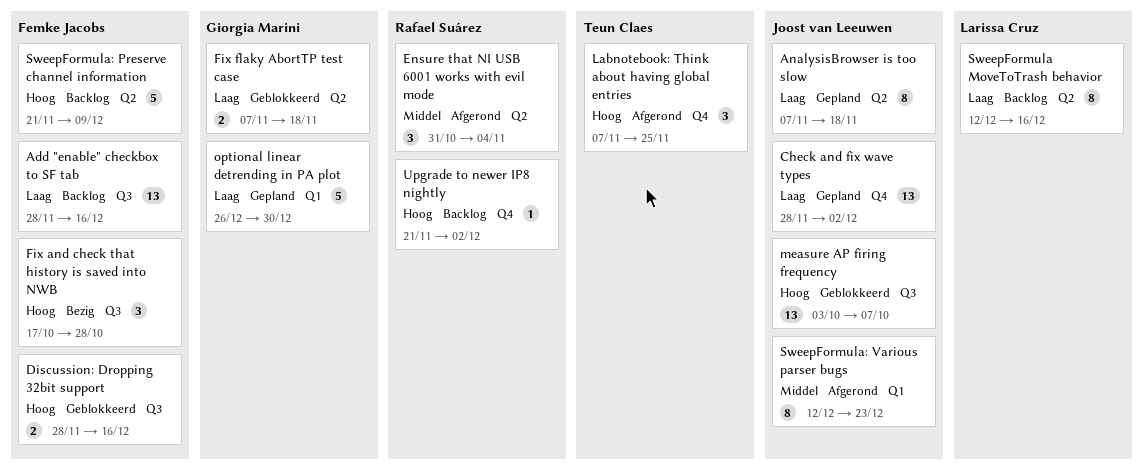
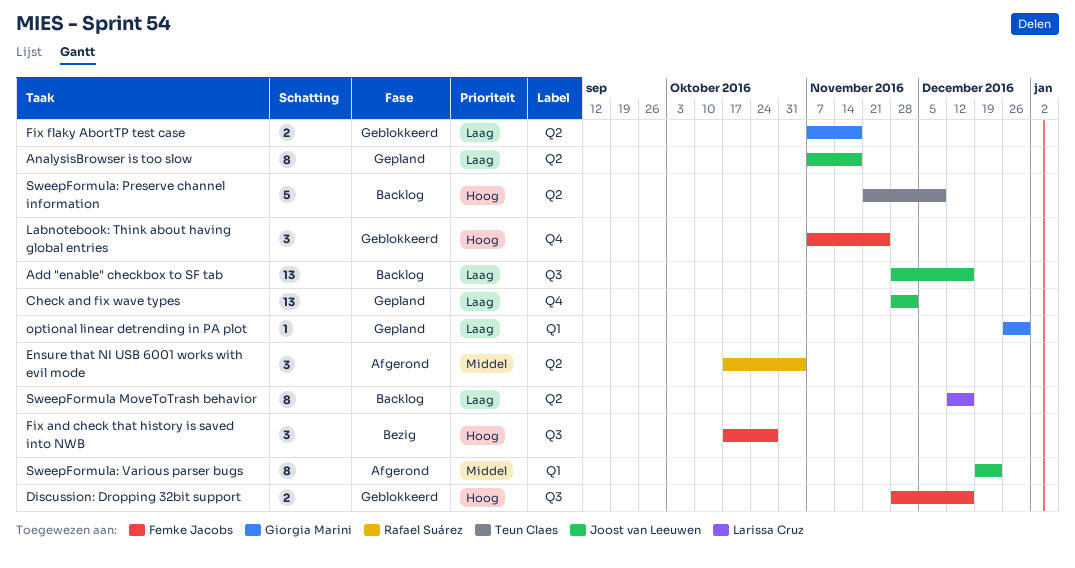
Add "enable" checkbox to SF tab, owner: Femke Jacobs -> Joost van Leeuwen
Ensure that NI USB 6001 works with evil mode, start: Oct 31 -> Oct 17
Labnotebook: Think about having global entries, status: Afgerond -> Geblokkeerd
Labnotebook: Think about having global entries, owner: Teun Claes -> Femke Jacobs
measure AP firing frequency: present -> none
optional linear detrending in PA plot, estimate: 5 -> 1
SweepFormula: Preserve channel information, owner: Femke Jacobs -> Teun Claes
SweepFormula: Various parser bugs, start: Dec 12 -> Dec 19
Upgrade to newer IP8 nightly: present -> none

